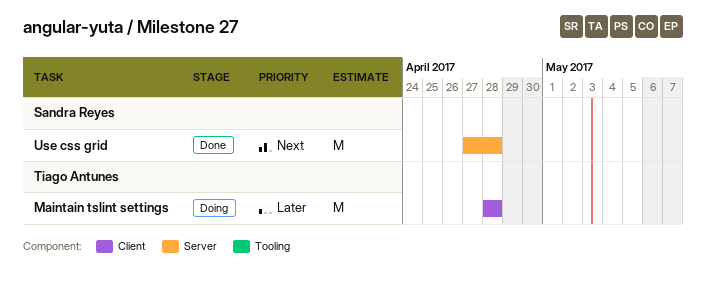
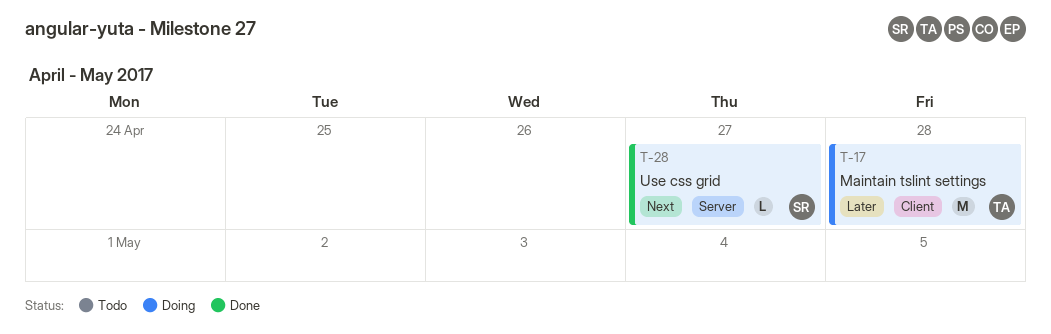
Use css grid, estimate: M -> L
Use css grid, due: Apr 28 -> Apr 27

